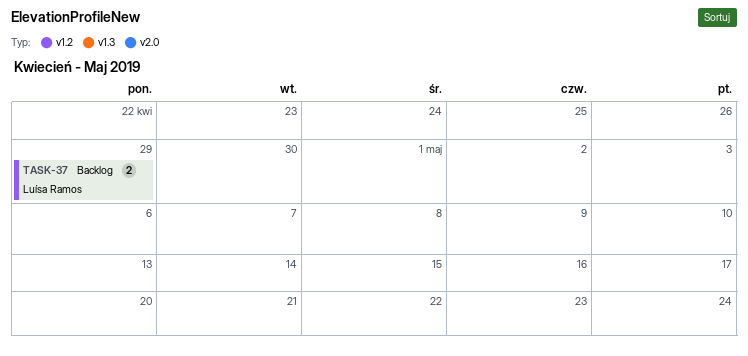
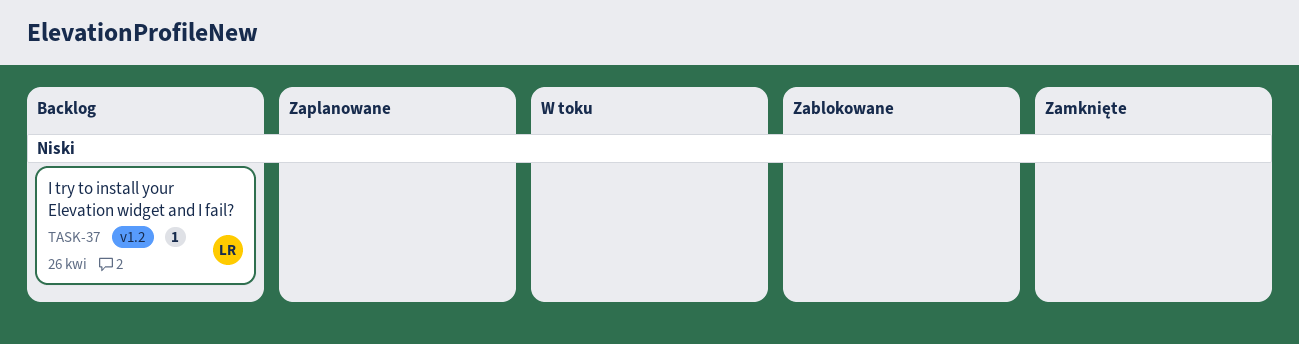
TASK-37, estimate: 2 -> 1
TASK-37, due: Apr 29 -> Apr 26

